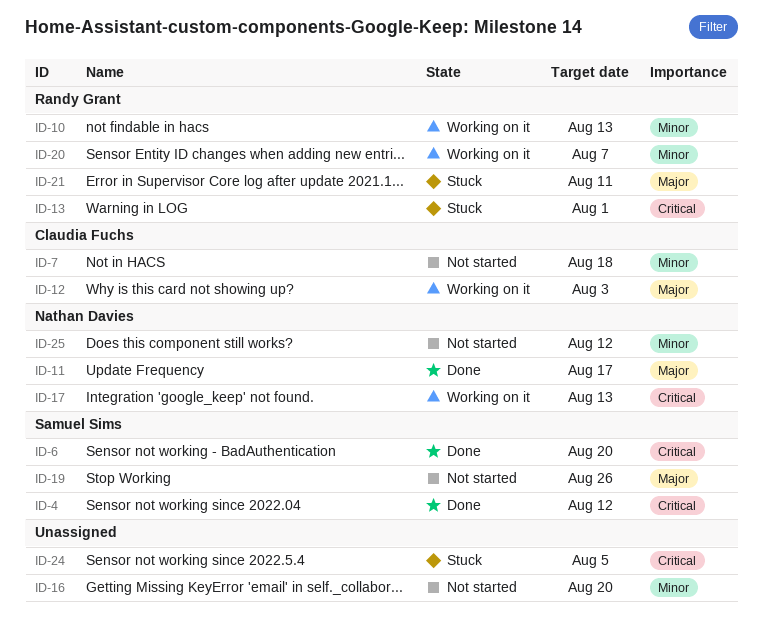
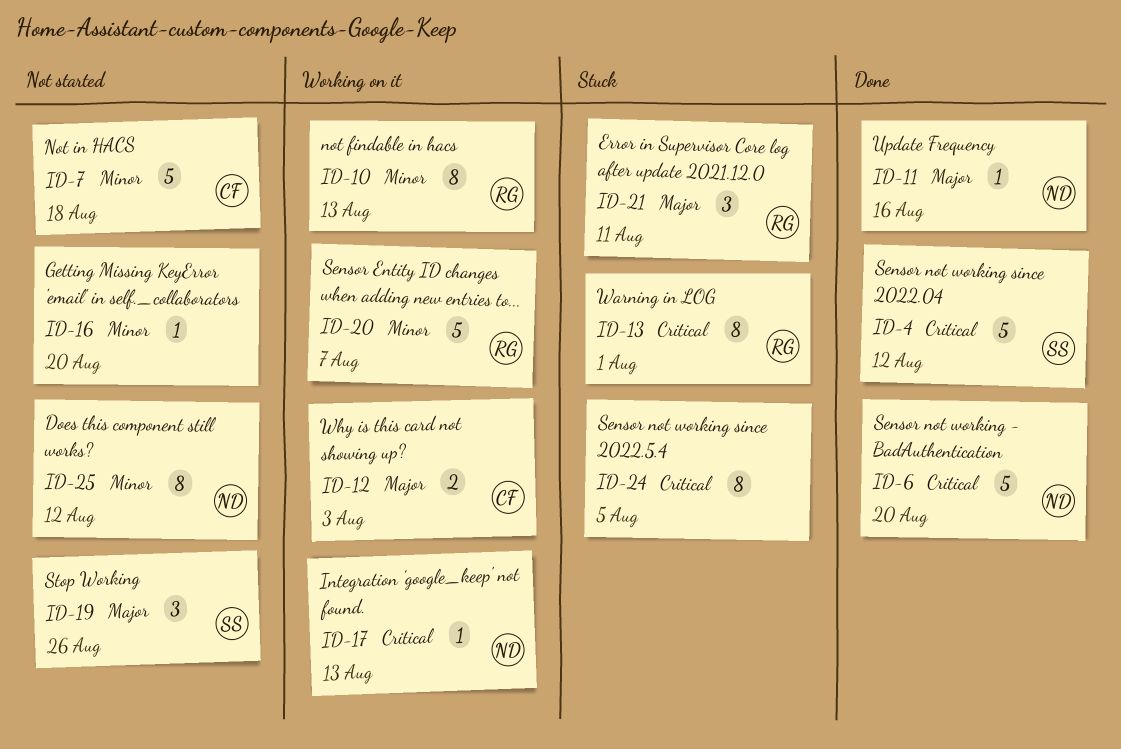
ID-6, owner: Samuel Sims -> Nathan Davies
ID-11, due: Aug 17 -> Aug 16

